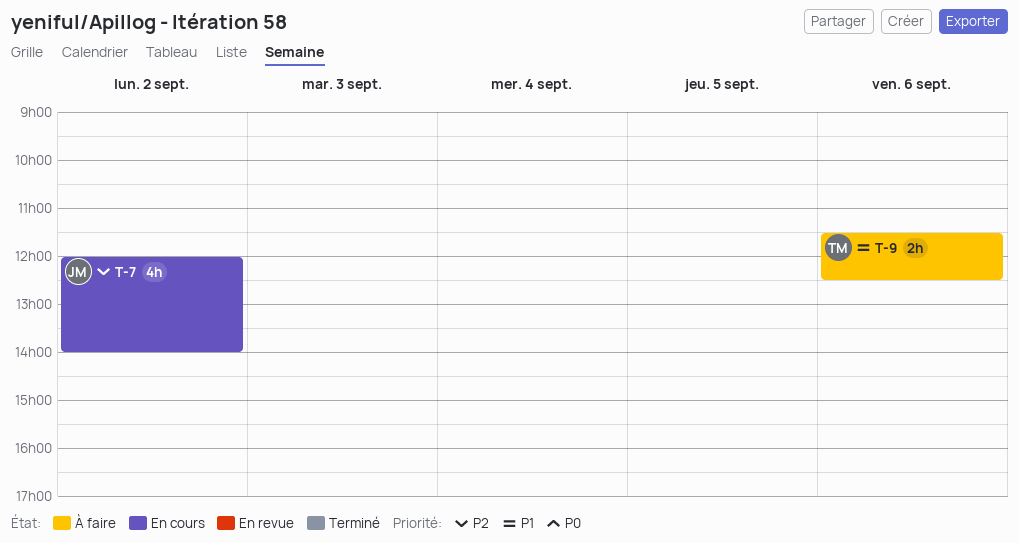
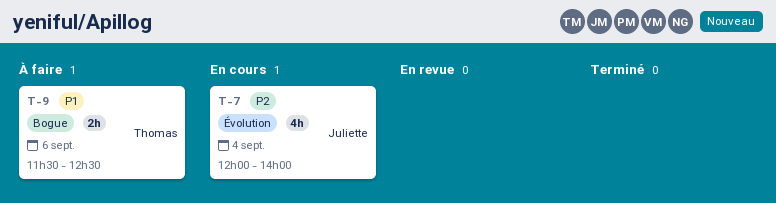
T-7, day: Sep 2 -> Sep 4

